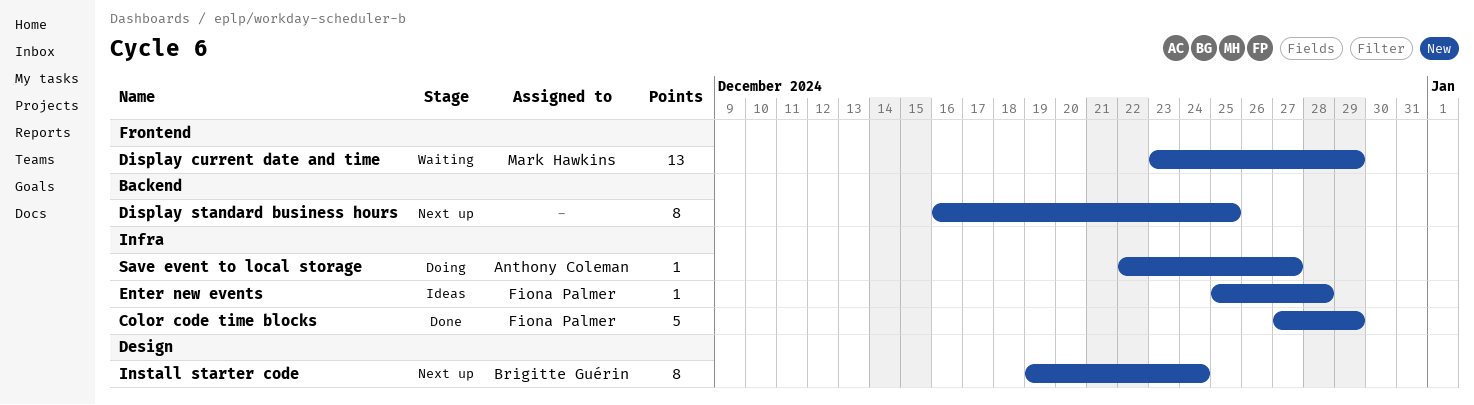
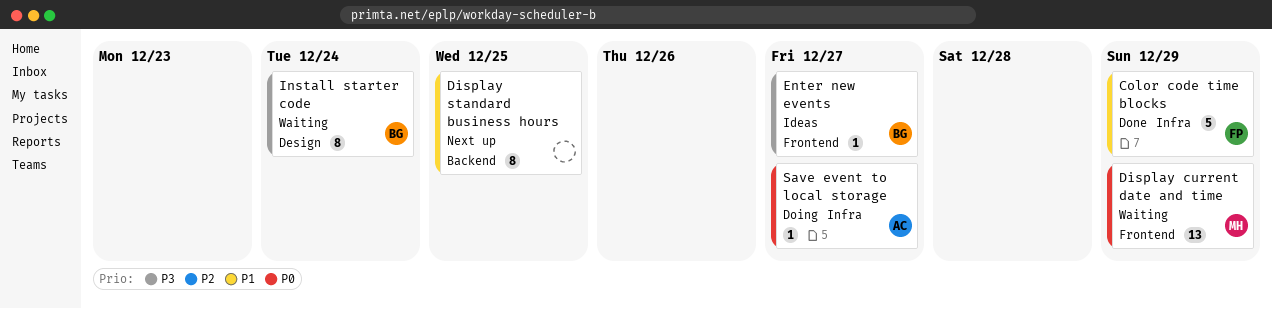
Enter new events, owner: Fiona Palmer -> Brigitte Guérin
Enter new events, label: Infra -> Frontend
Enter new events, due: Dec 28 -> Dec 27
Install starter code, status: Next up -> Waiting

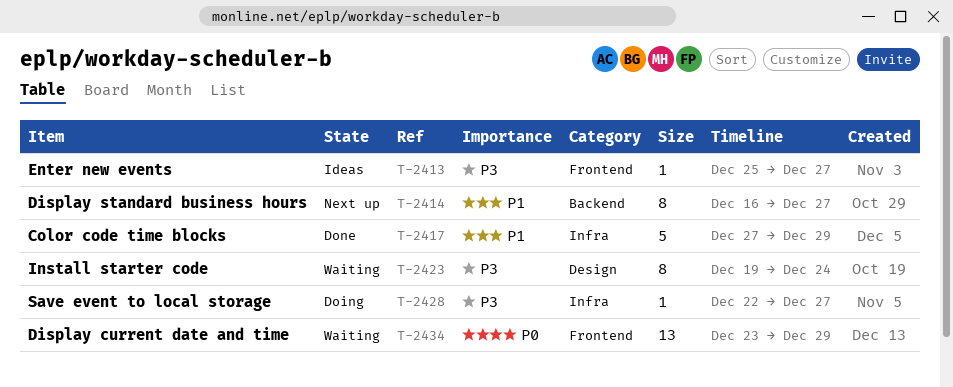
Display standard business hours, due: Dec 25 -> Dec 27
Save event to local storage, priority: P0 -> P3

